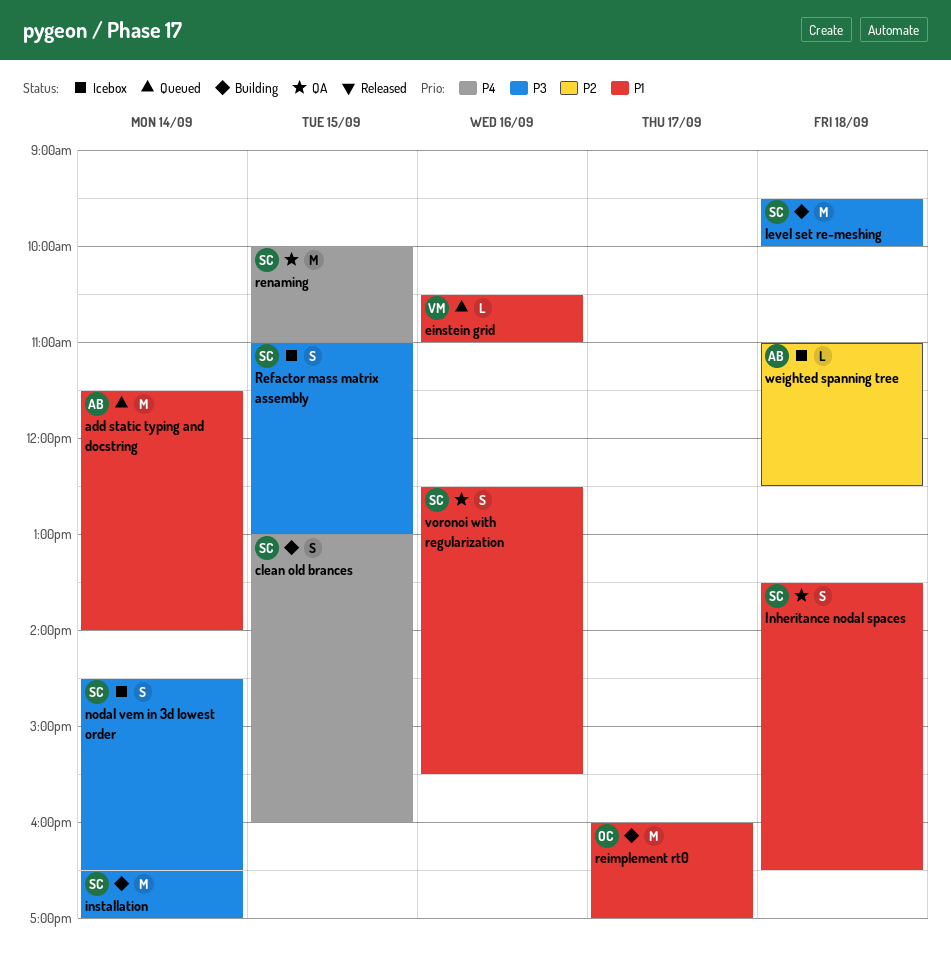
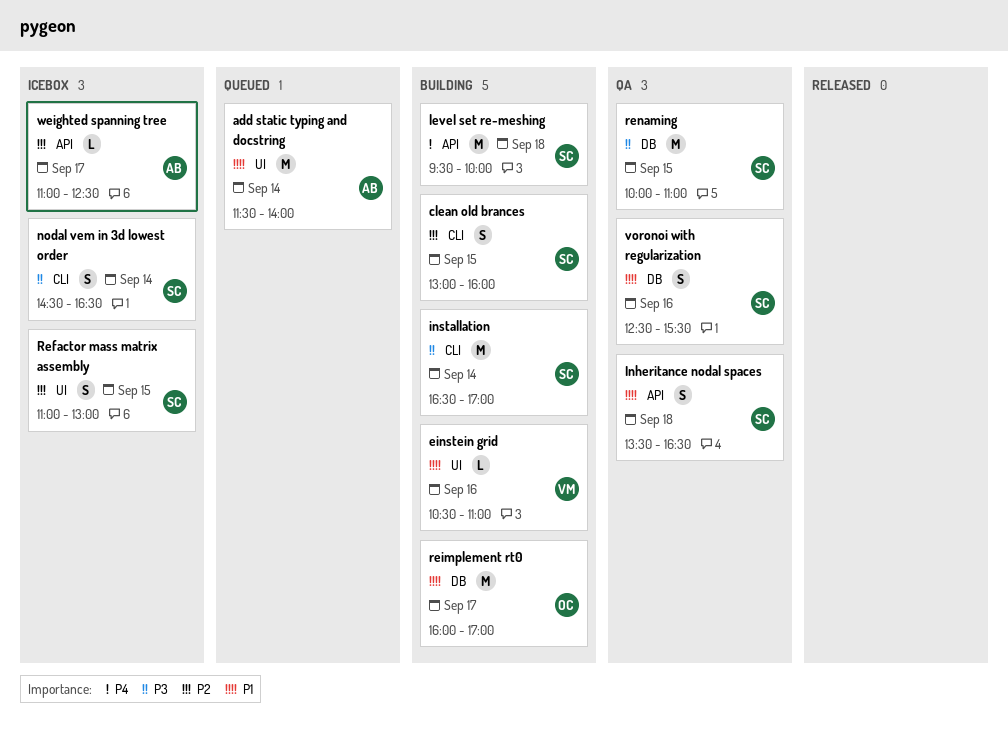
clean old brances, priority: P4 -> P2
einstein grid, status: Queued -> Building
level set re-meshing, priority: P3 -> P4
Refactor mass matrix assembly, priority: P3 -> P2
renaming, priority: P4 -> P3
weighted spanning tree, day: Sep 18 -> Sep 17

